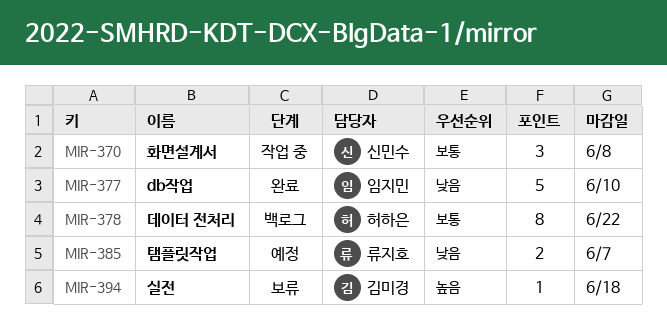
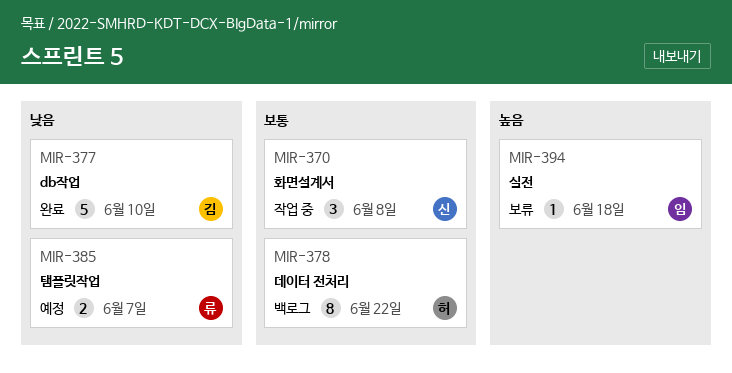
MIR-377, owner: 임지민 -> 김미경
MIR-394, owner: 김미경 -> 임지민

